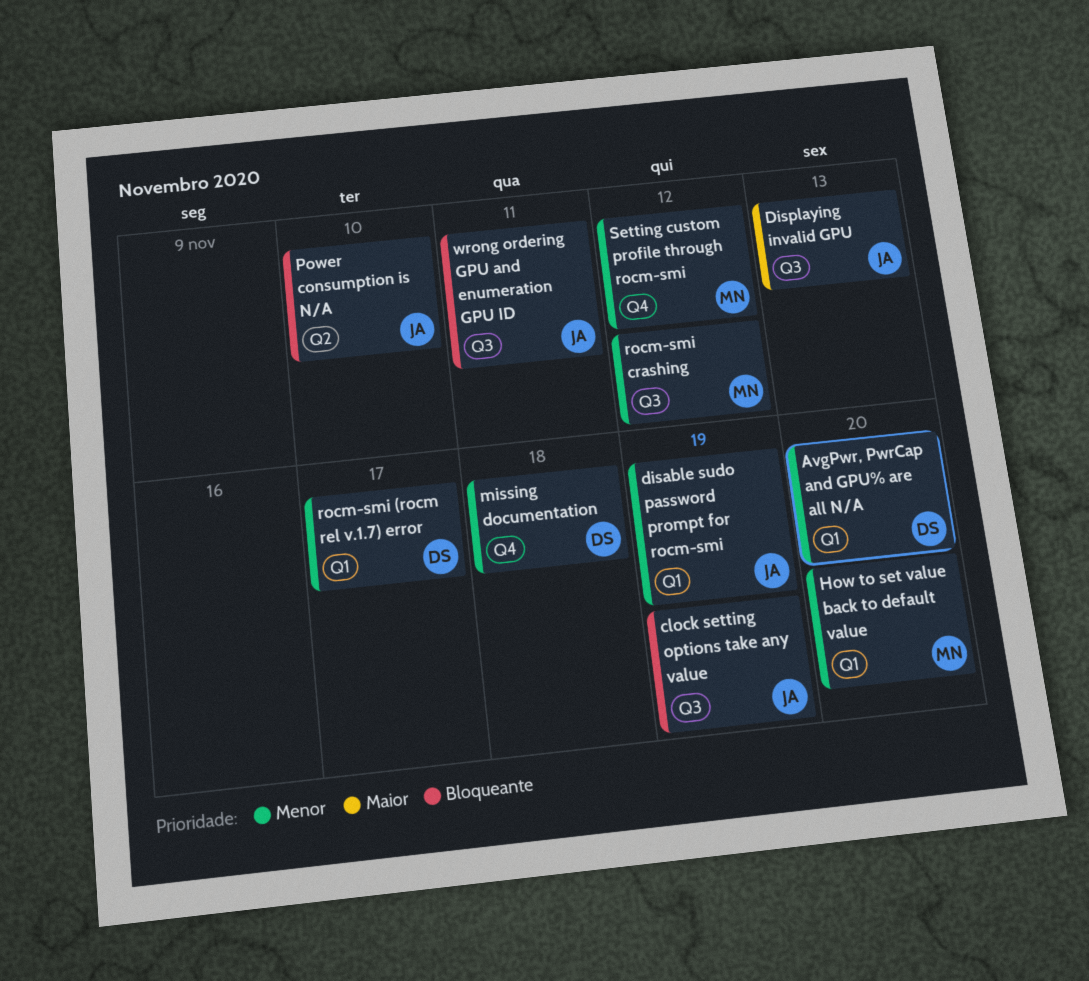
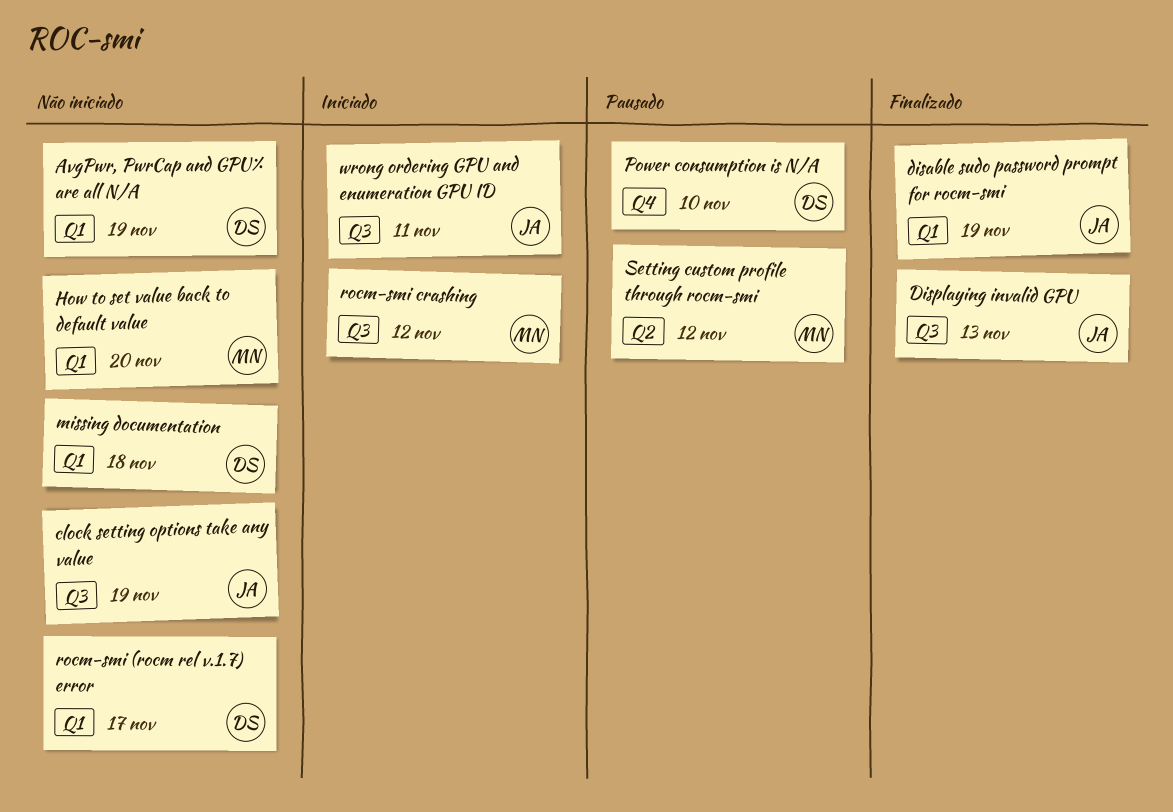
AvgPwr, PwrCap and GPU% are all N/A, due: Nov 20 -> Nov 19
missing documentation, label: Q4 -> Q1
Power consumption is N/A, owner: JA -> DS
Power consumption is N/A, label: Q2 -> Q4
Setting custom profile through rocm-smi, label: Q4 -> Q2

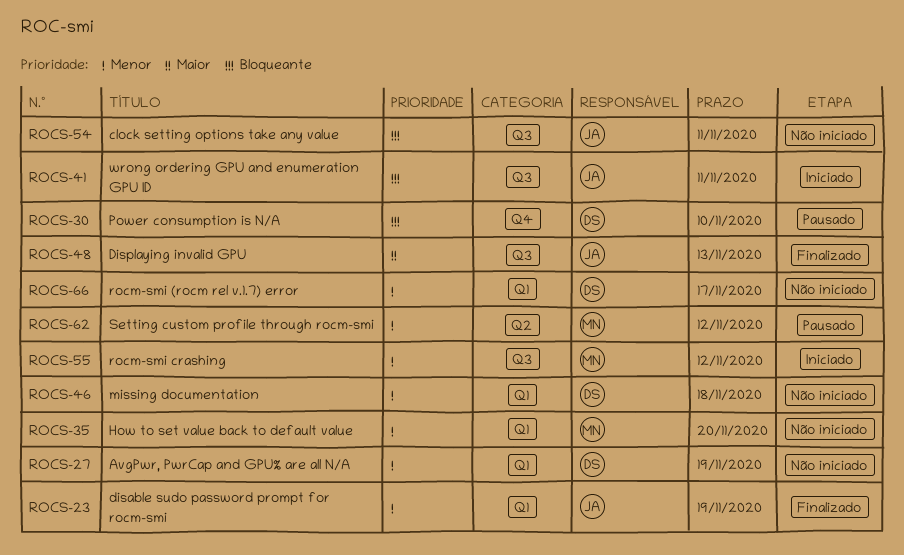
clock setting options take any value, due: Nov 19 -> Nov 11

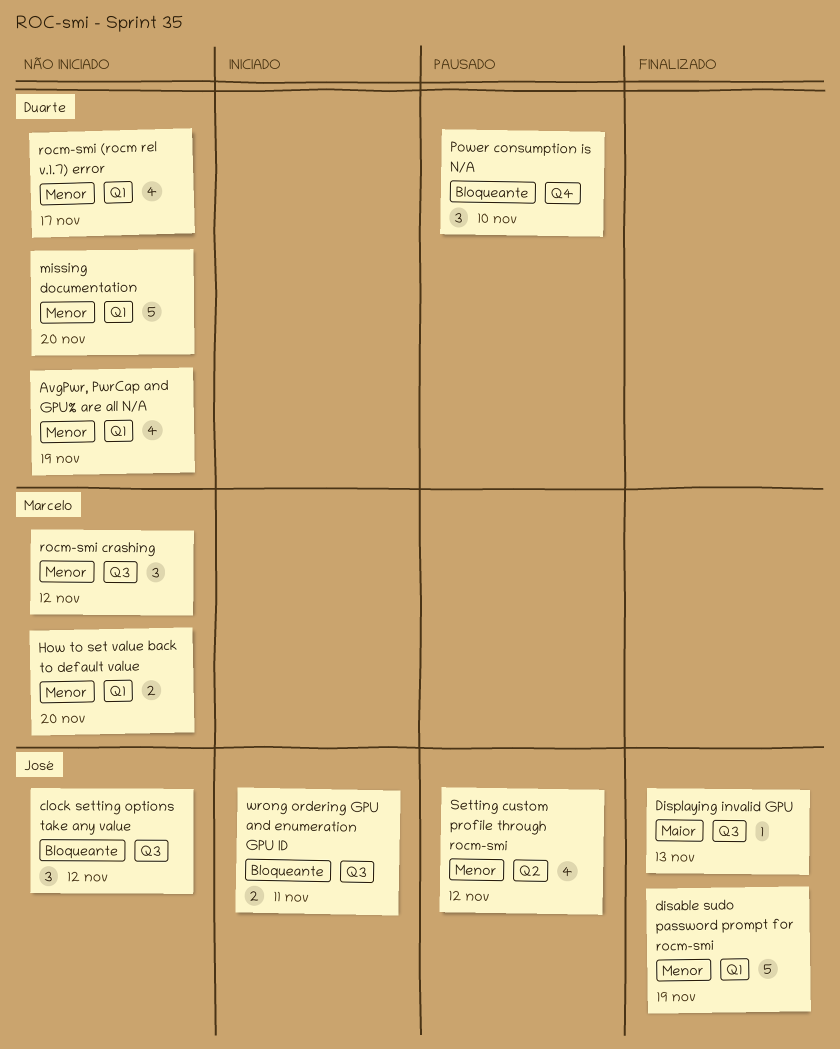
clock setting options take any value, due: Nov 11 -> Nov 12
missing documentation, due: Nov 18 -> Nov 20
rocm-smi crashing, status: Iniciado -> Não iniciado
Setting custom profile through rocm-smi, owner: Marcelo -> José

